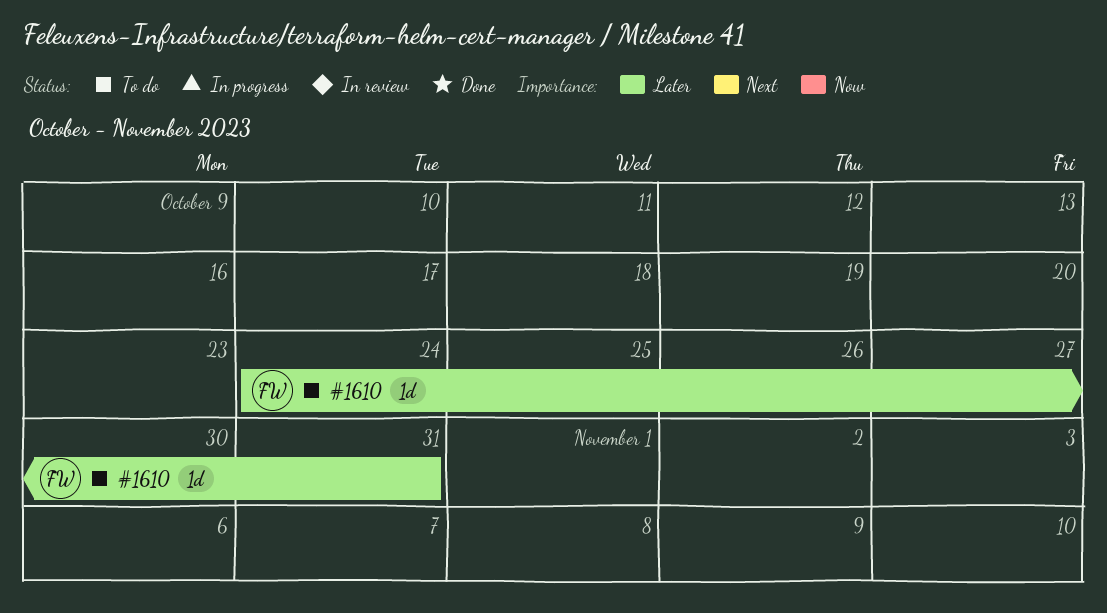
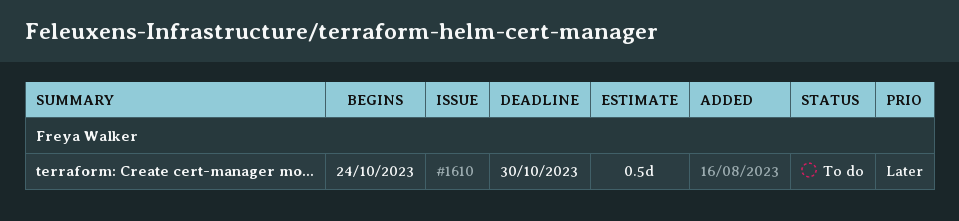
#1610, estimate: 1d -> 0.5d
#1610, due: Oct 31 -> Oct 30

